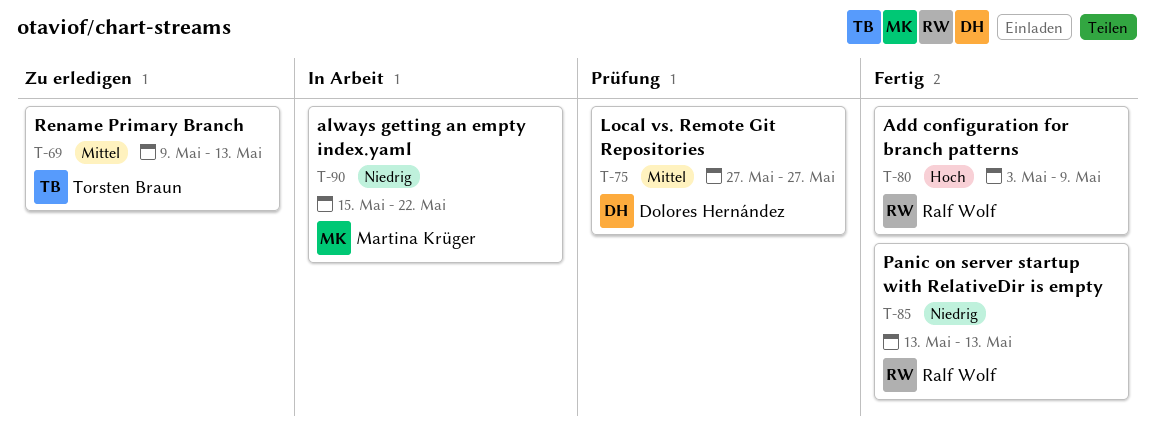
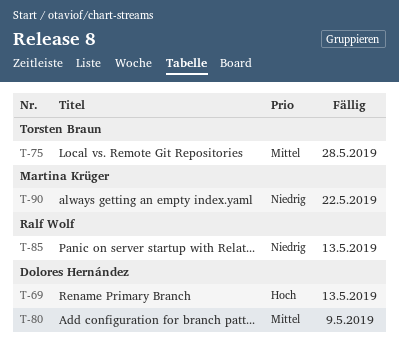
T-69, owner: Torsten Braun -> Dolores Hernández
T-69, priority: Mittel -> Hoch
T-75, owner: Dolores Hernández -> Torsten Braun
T-75, due: May 27 -> May 28
T-80, owner: Ralf Wolf -> Dolores Hernández
T-80, priority: Hoch -> Mittel

